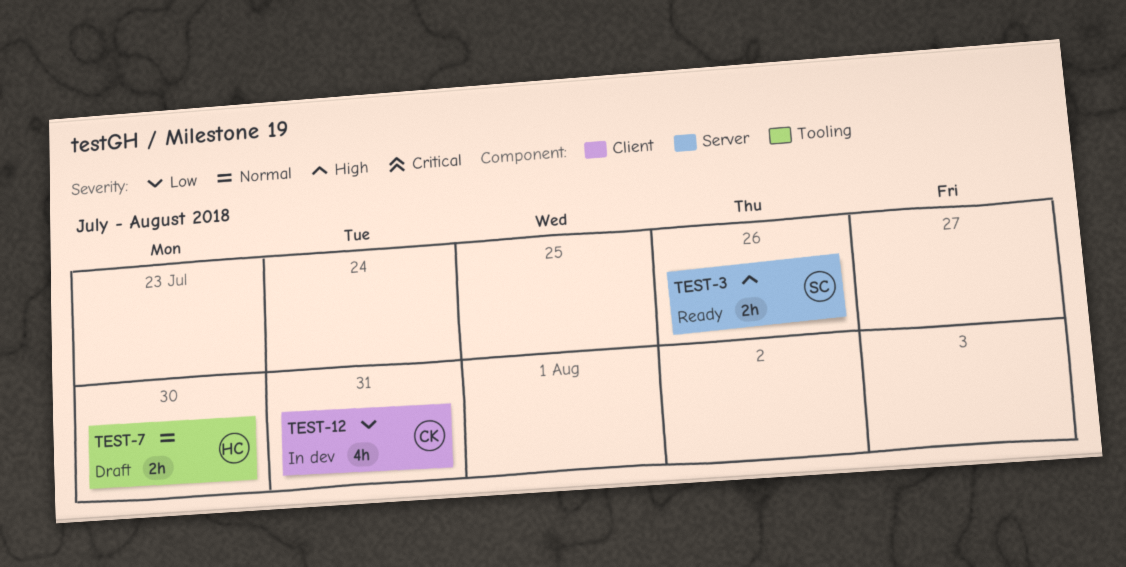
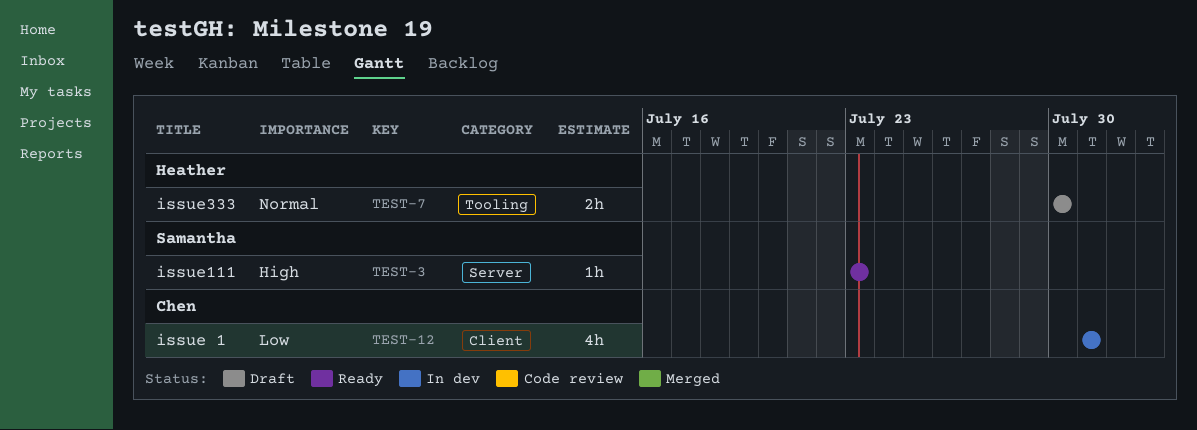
TEST-3, estimate: 2h -> 1h
TEST-3, due: Jul 26 -> Jul 23

